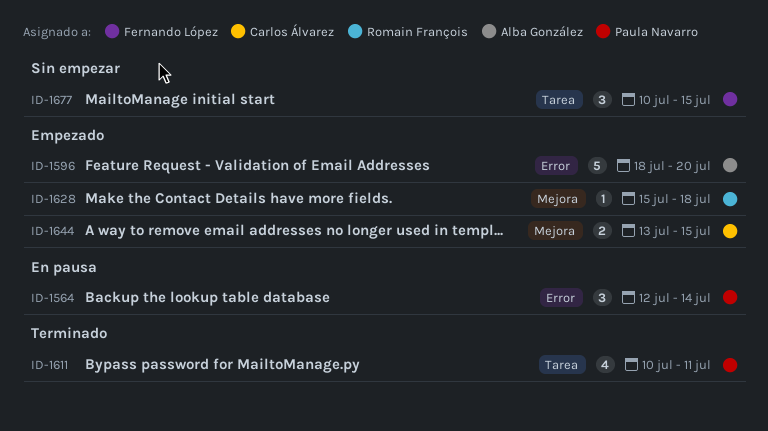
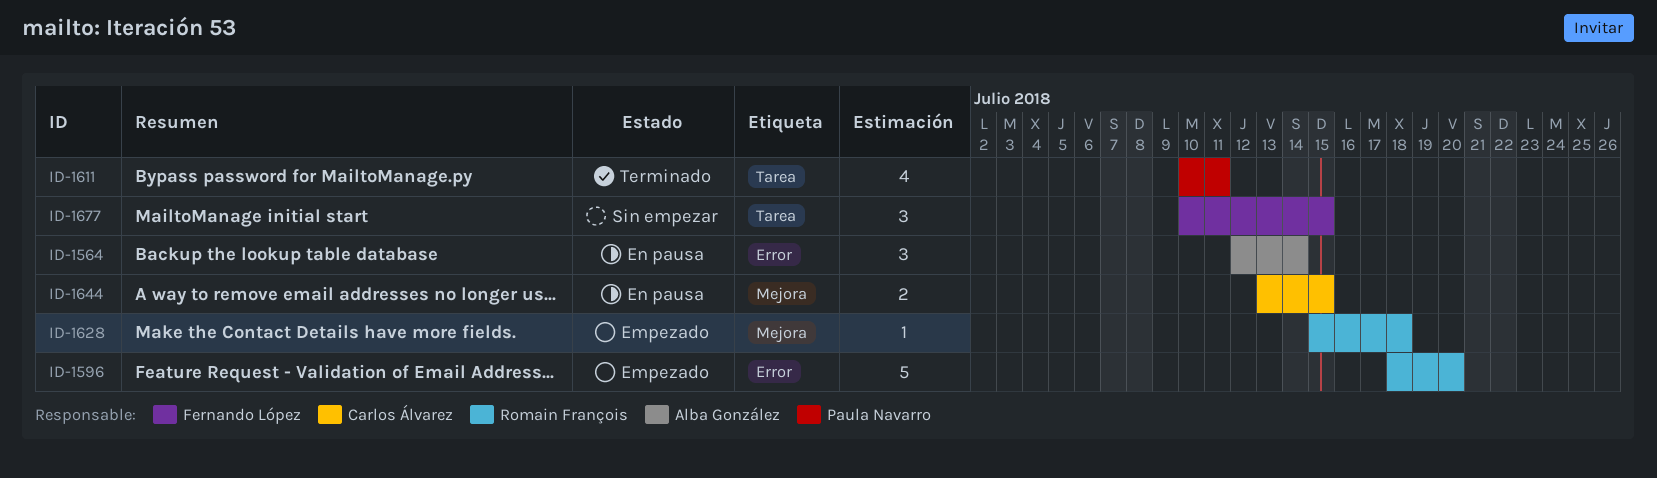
ID-1564, owner: Paula Navarro -> Alba González
ID-1596, owner: Alba González -> Romain François
ID-1644, status: Empezado -> En pausa

